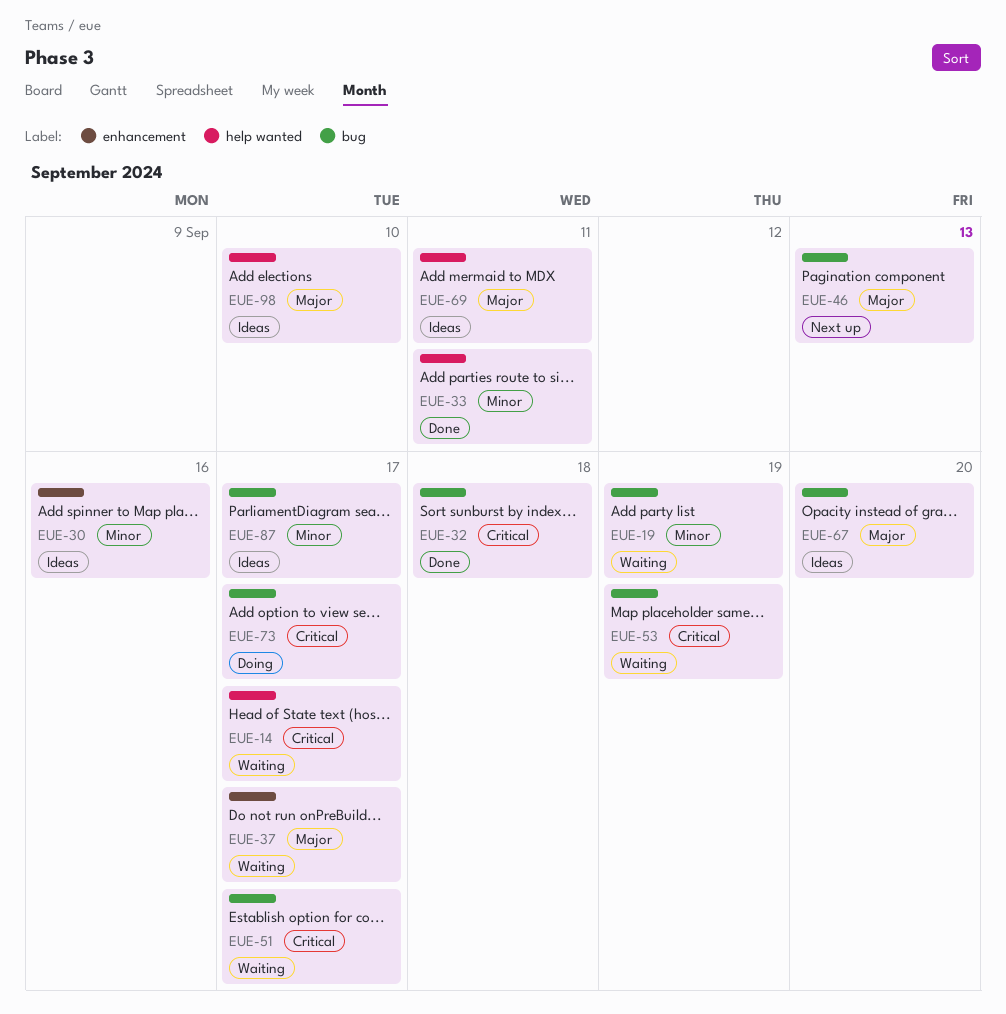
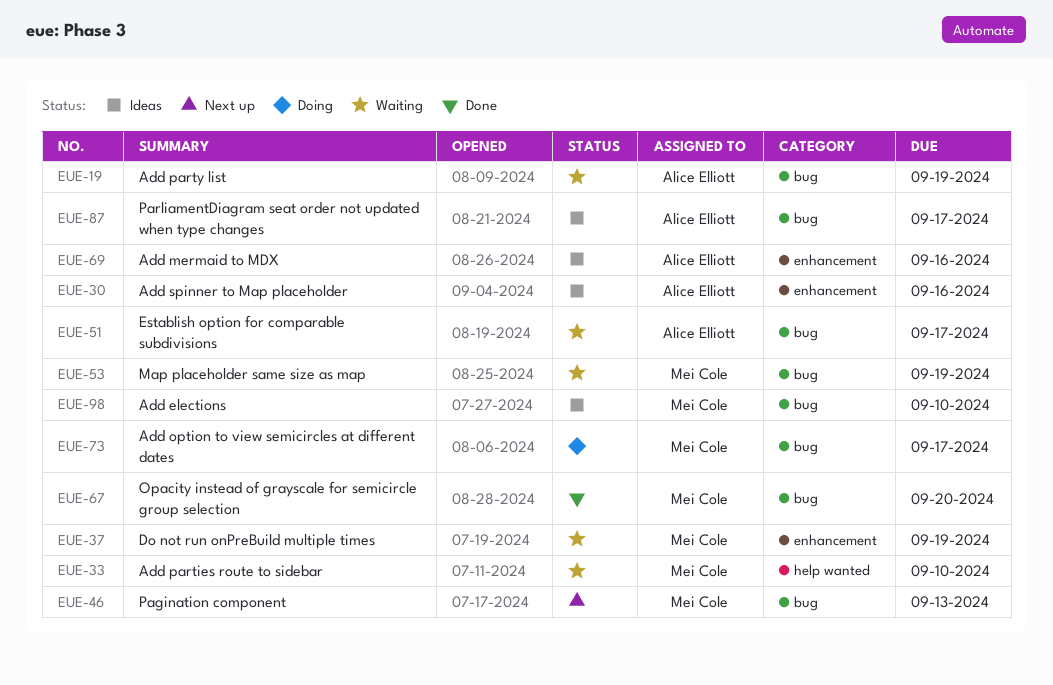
EUE-14: present -> none
EUE-32: present -> none
EUE-33, status: Done -> Waiting
EUE-33, due: Sep 11 -> Sep 10
EUE-37, due: Sep 17 -> Sep 19
EUE-67, status: Ideas -> Done
EUE-69, label: help wanted -> enhancement
EUE-69, due: Sep 11 -> Sep 16
EUE-98, label: help wanted -> bug

